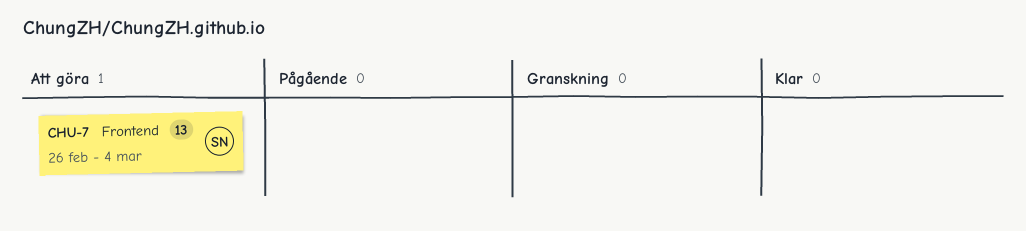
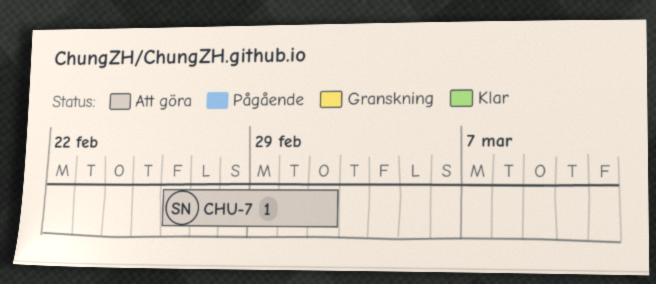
CHU-7, estimate: 13 -> 1
CHU-7, due: Mar 4 -> Mar 2

